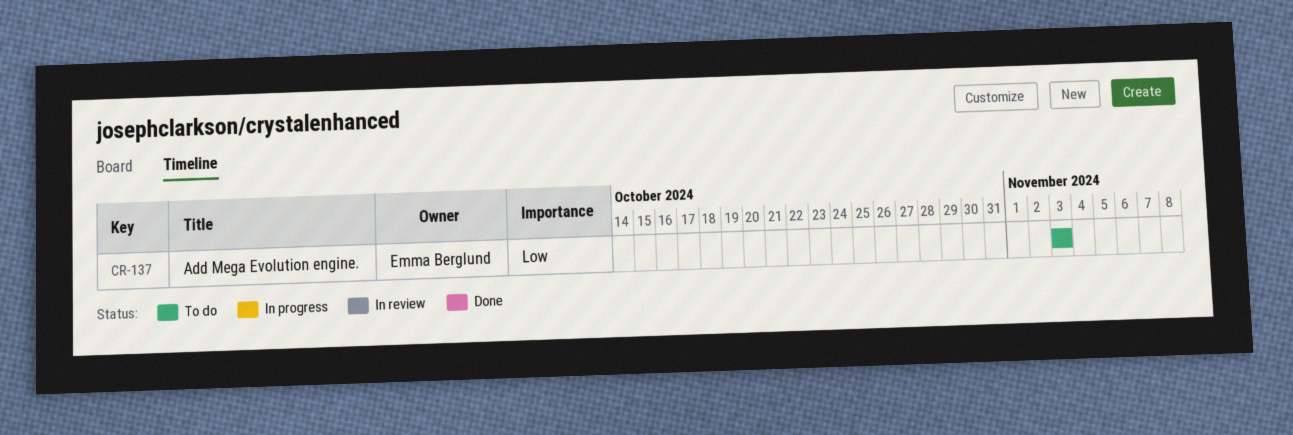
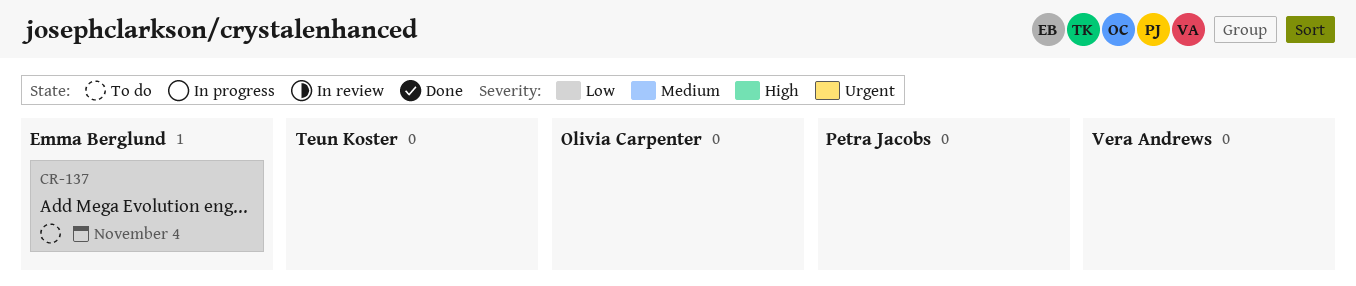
CR-137, due: Nov 3 -> Nov 4

